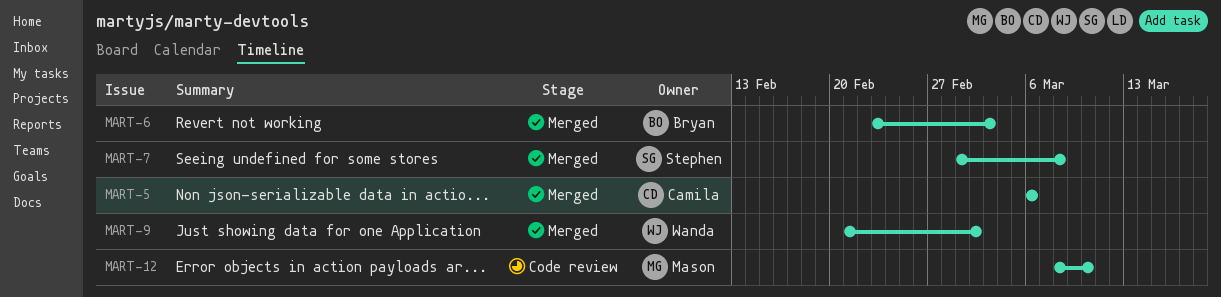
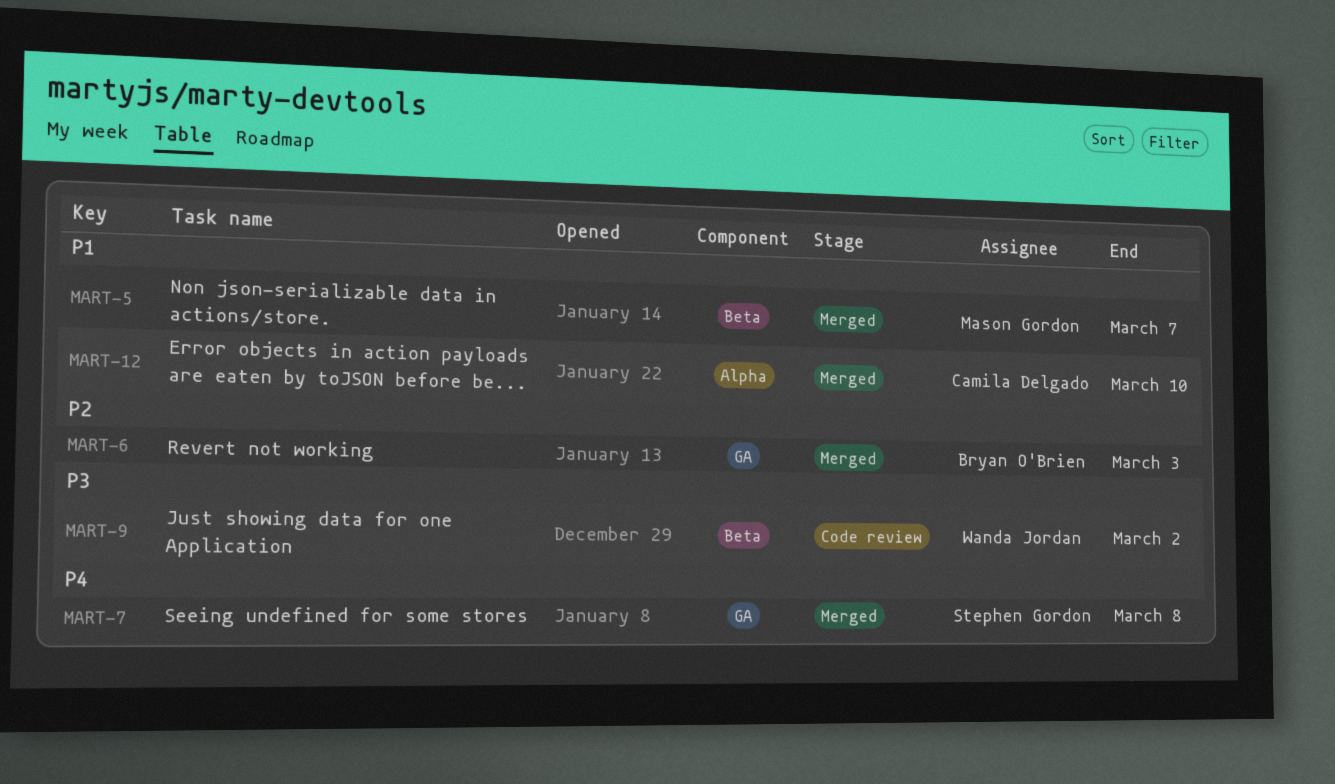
MART-5, owner: Camila Delgado -> Mason Gordon
MART-5, due: Mar 6 -> Mar 7
MART-9, status: Merged -> Code review
MART-12, status: Code review -> Merged
MART-12, owner: Mason Gordon -> Camila Delgado

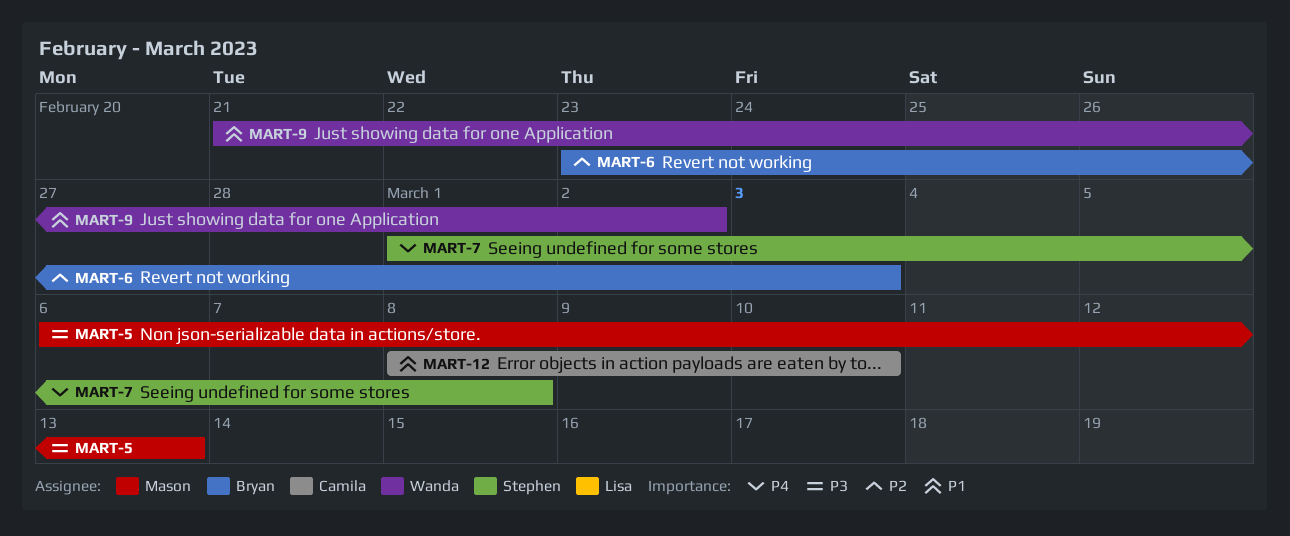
MART-5, priority: P1 -> P3
MART-5, due: Mar 7 -> Mar 13
MART-9, priority: P3 -> P1

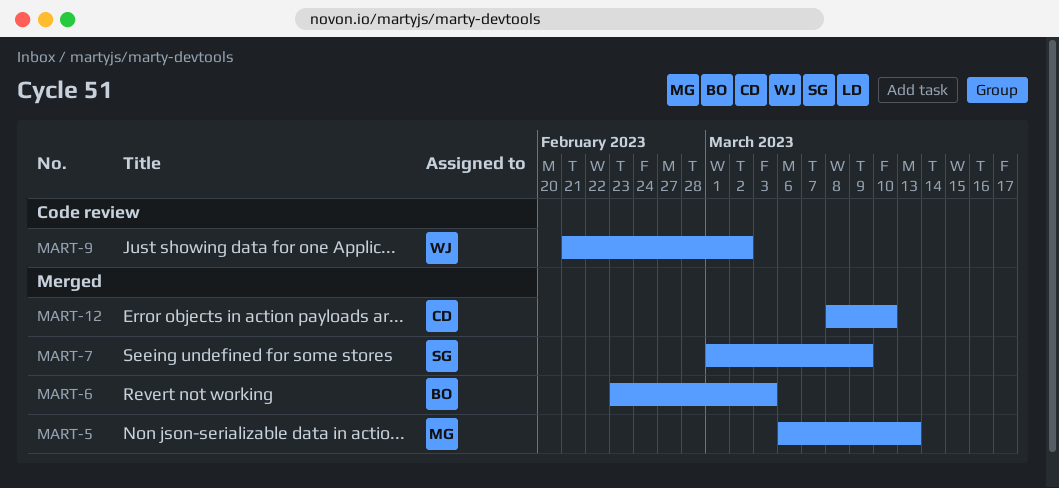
MART-7, due: Mar 8 -> Mar 9

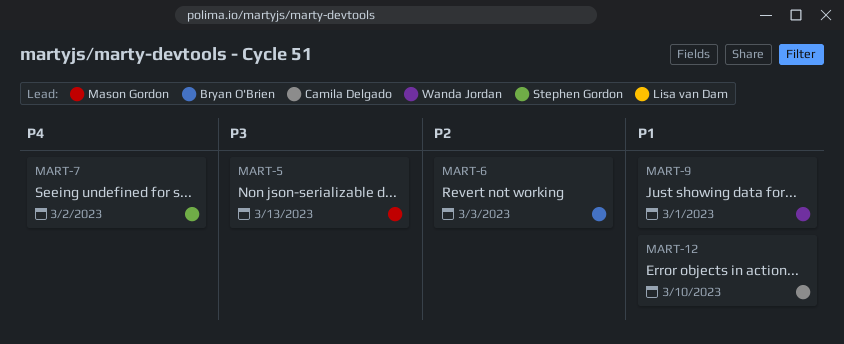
MART-7, due: Mar 9 -> Mar 2
MART-9, due: Mar 2 -> Mar 1

